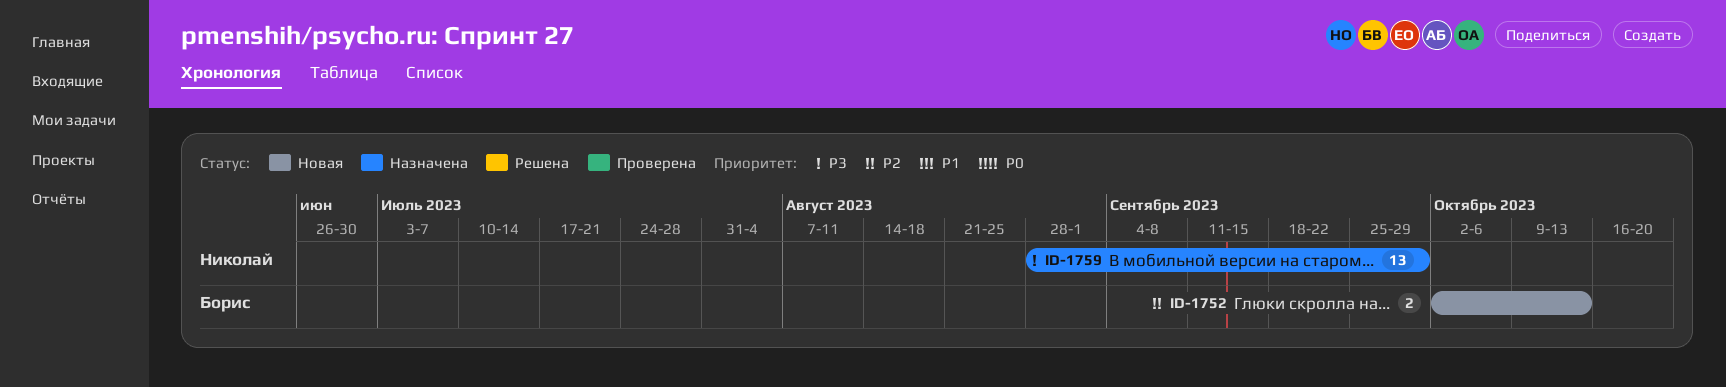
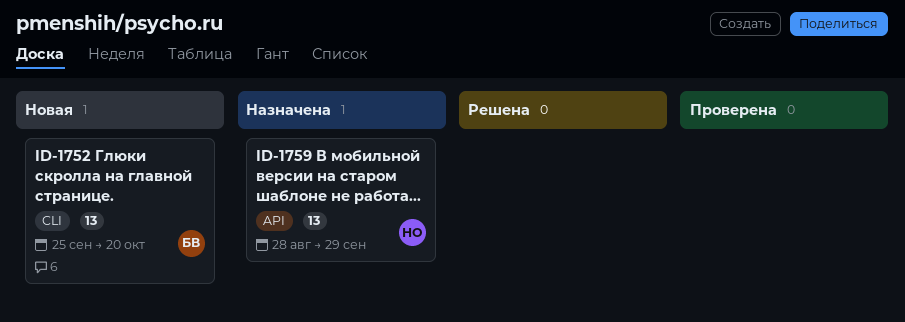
ID-1752, estimate: 2 -> 13
ID-1752, start: Oct 2 -> Sep 25
ID-1752, due: Oct 13 -> Oct 20

